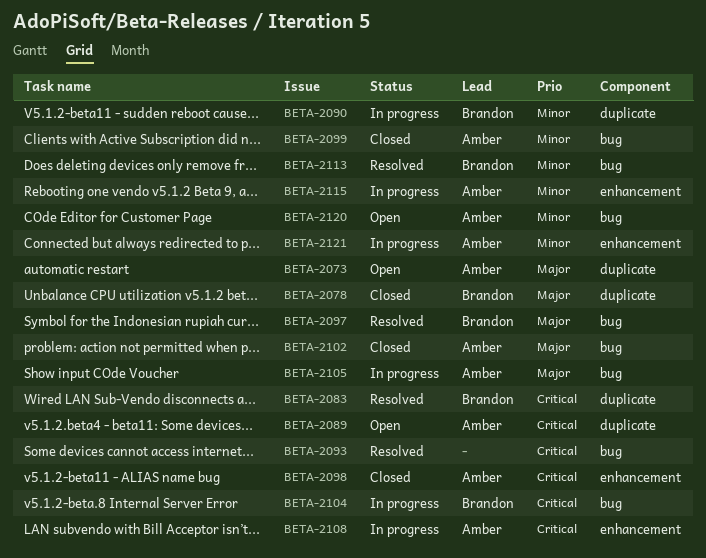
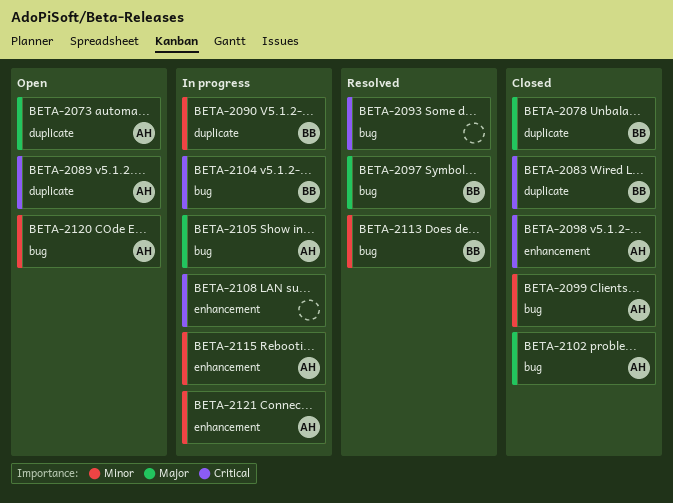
BETA-2083, status: Resolved -> Closed
BETA-2108, owner: Amber -> none

